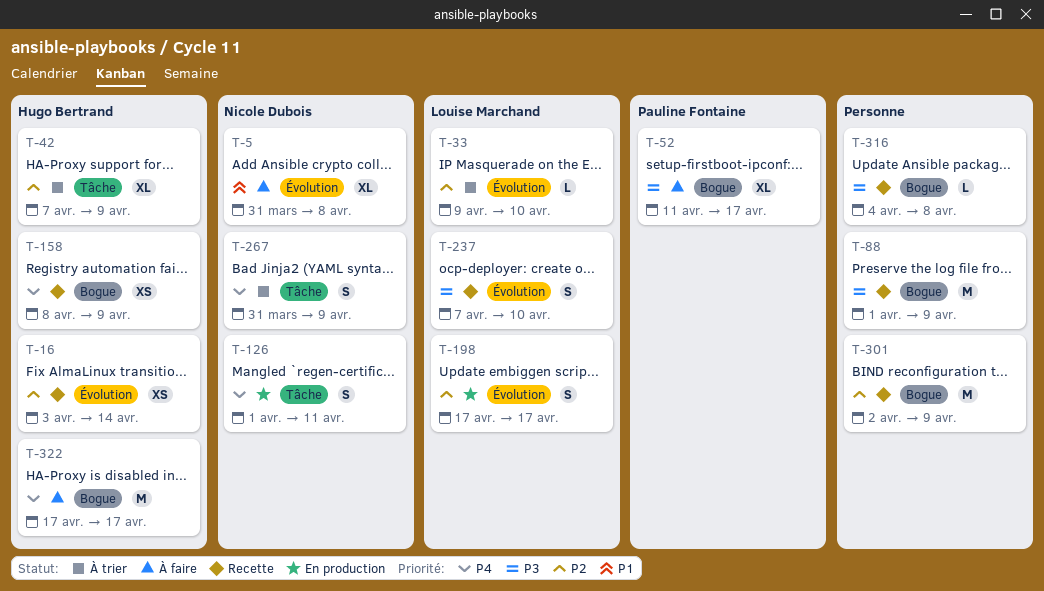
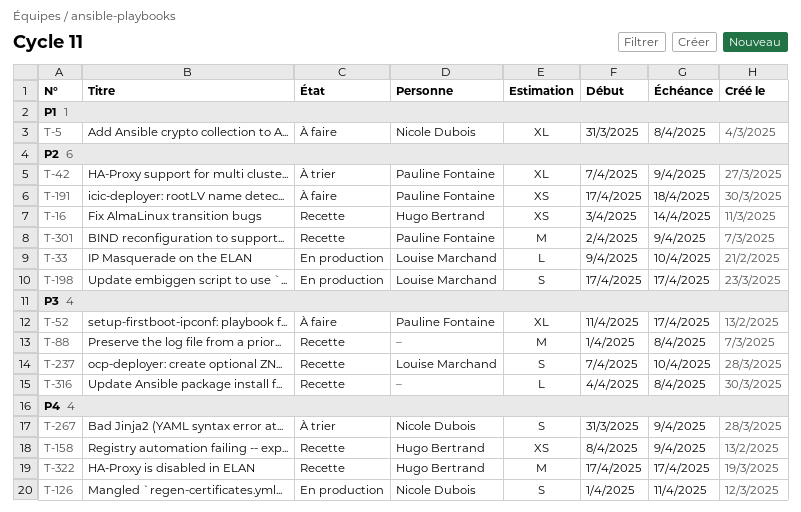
T-33, status: À trier -> En production
T-42, owner: Hugo Bertrand -> Pauline Fontaine
T-88, due: Apr 9 -> Apr 8
T-191: none -> present
T-301, owner: none -> Pauline Fontaine
T-322, status: À faire -> Recette

